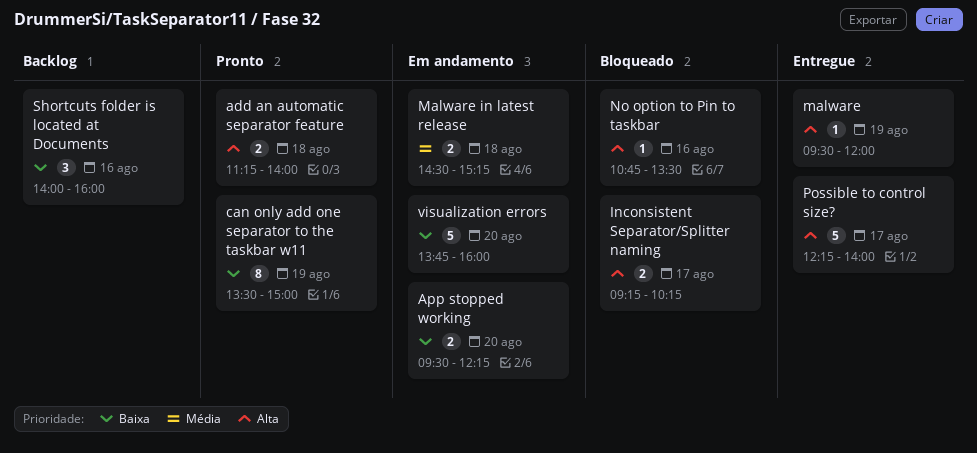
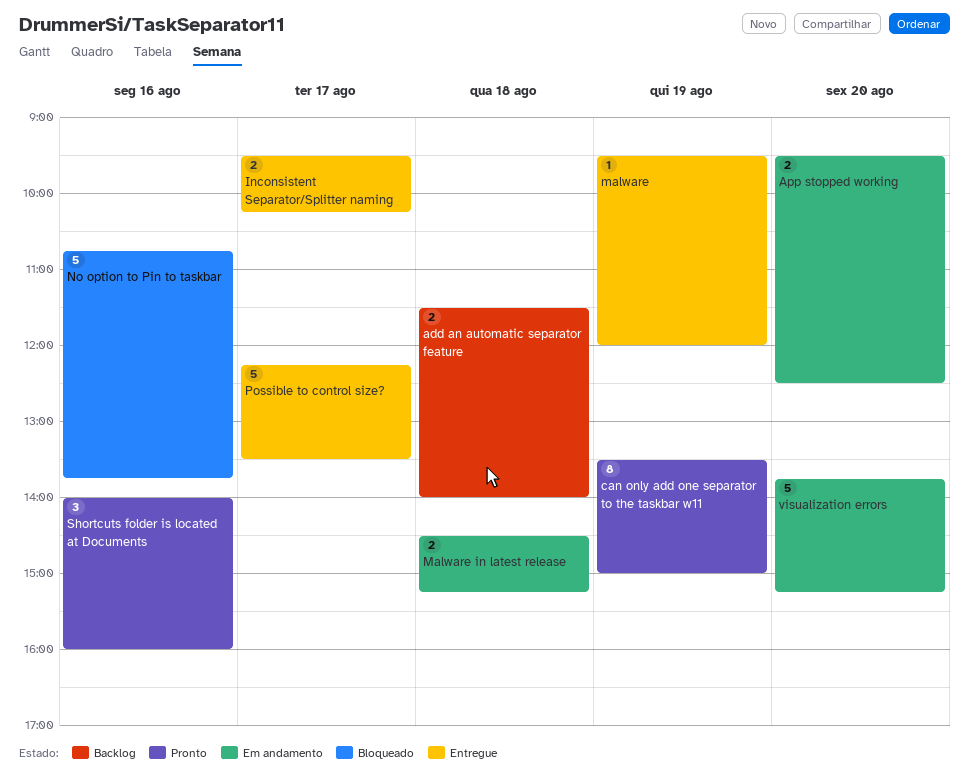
add an automatic separator feature, status: Pronto -> Backlog
add an automatic separator feature, begins: 11:15 -> 11:30
App stopped working, ends: 12:15 -> 12:30
Inconsistent Separator/Splitter naming, status: Bloqueado -> Entregue
Inconsistent Separator/Splitter naming, begins: 09:15 -> 09:30
No option to Pin to taskbar, estimate: 1 -> 5
No option to Pin to taskbar, ends: 13:30 -> 13:45
Possible to control size?, ends: 14:00 -> 13:30
Shortcuts folder is located at Documents, status: Backlog -> Pronto
visualization errors, ends: 16:00 -> 15:15

